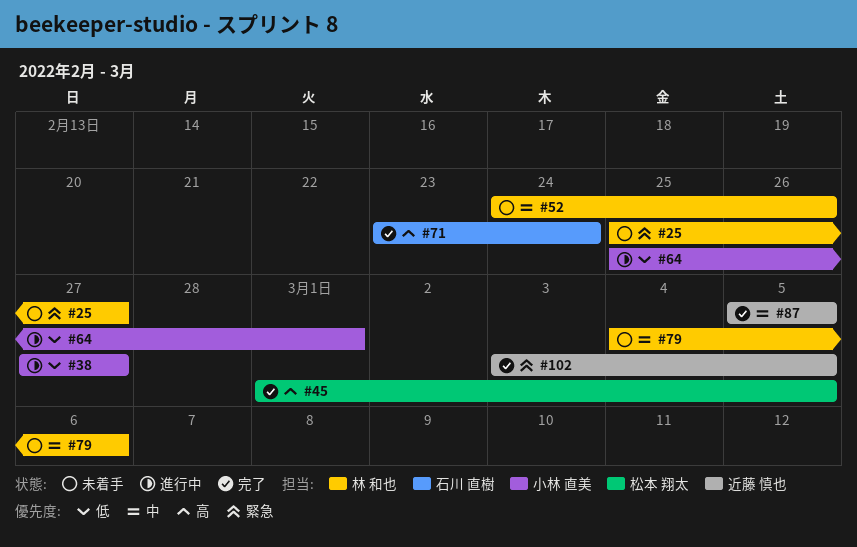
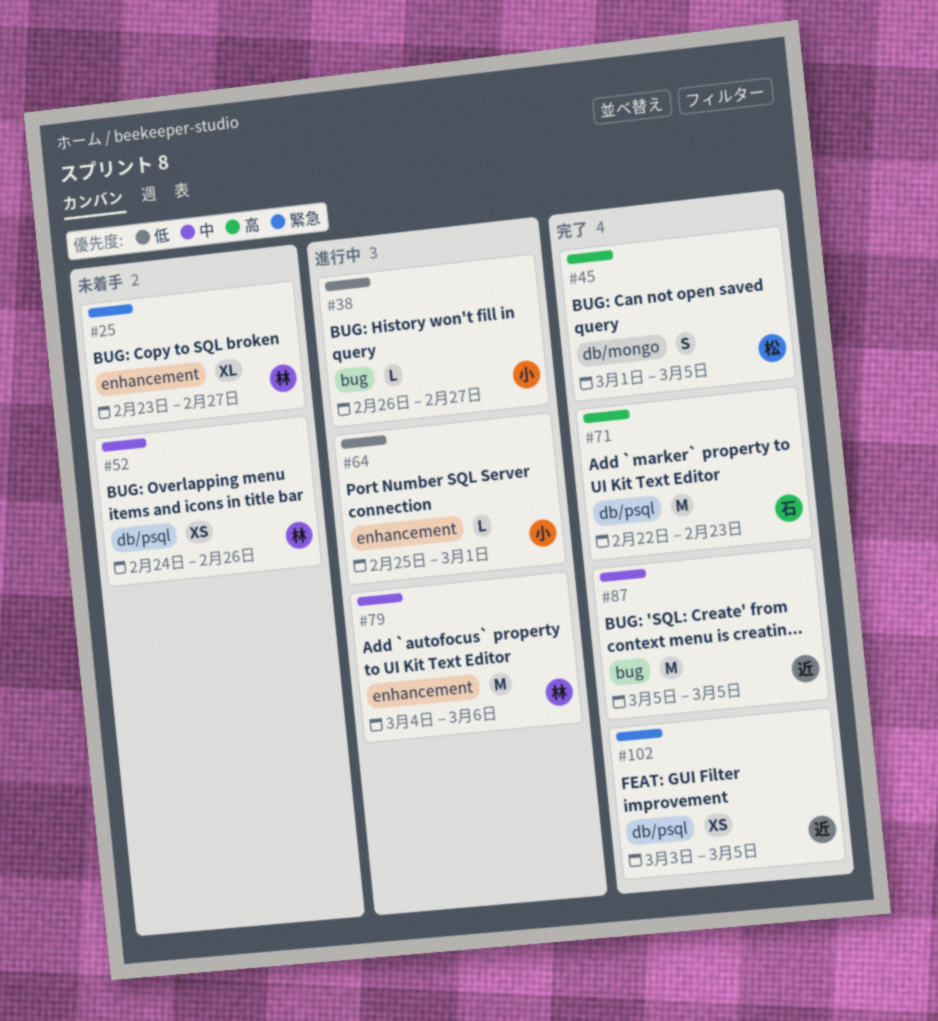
#25, start: Feb 25 -> Feb 23
#38, start: Feb 27 -> Feb 26
#71, start: Feb 23 -> Feb 22
#71, due: Feb 24 -> Feb 23
#79, status: 未着手 -> 進行中

